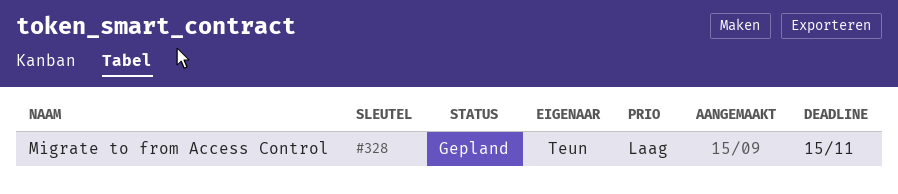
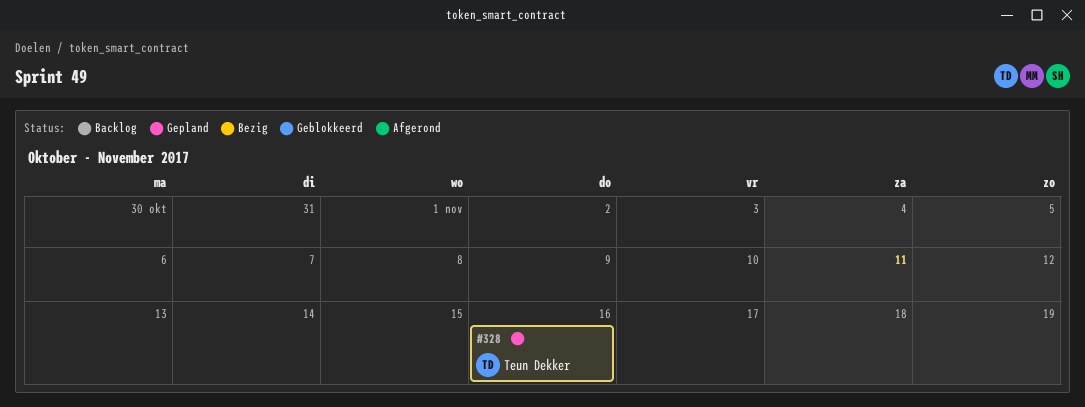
#328, due: Nov 15 -> Nov 16

